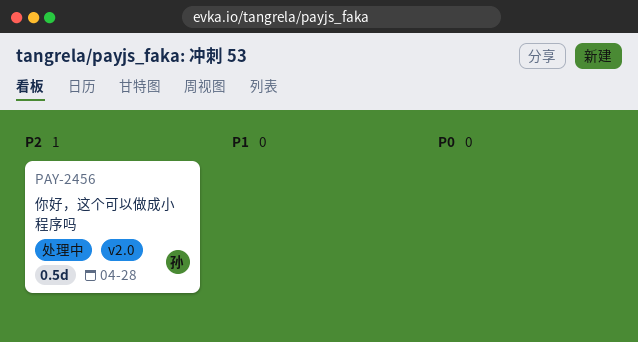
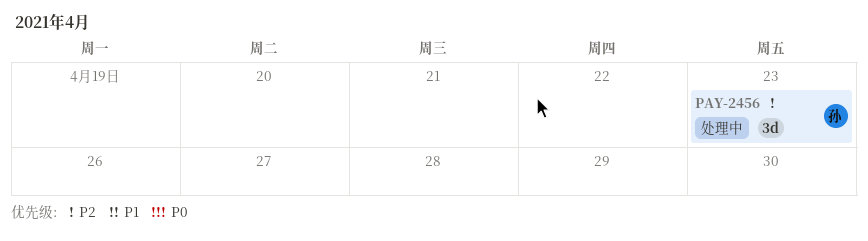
PAY-2456, estimate: 0.5d -> 3d
PAY-2456, due: Apr 28 -> Apr 23

